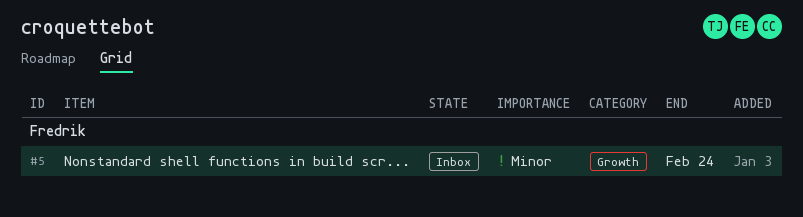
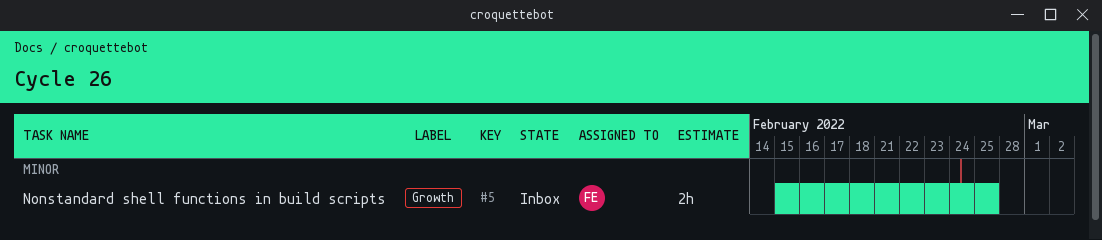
#5, due: Feb 24 -> Feb 25

